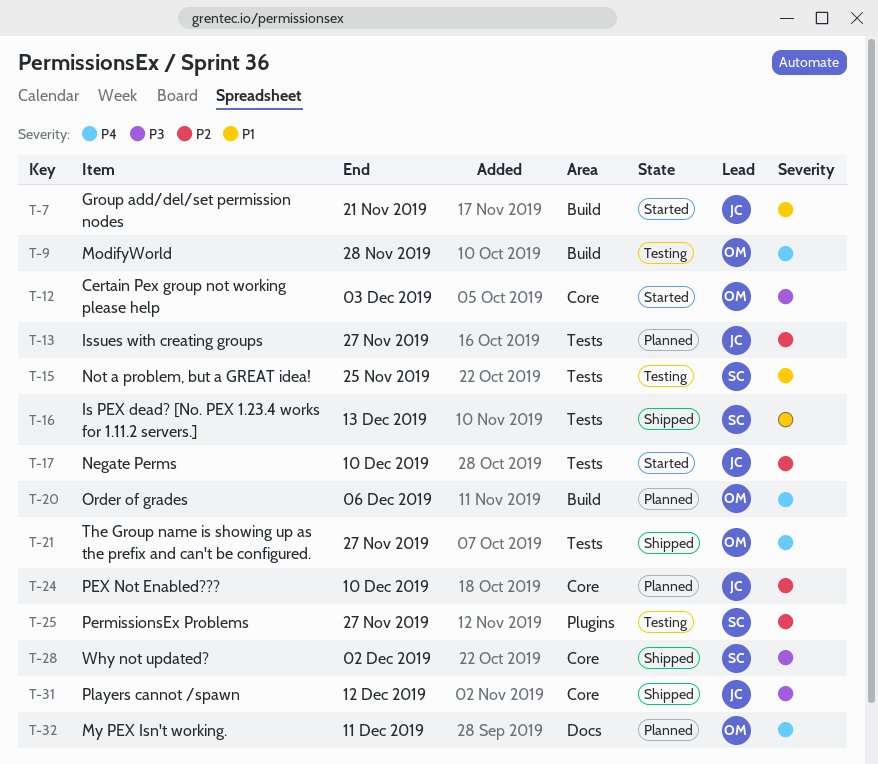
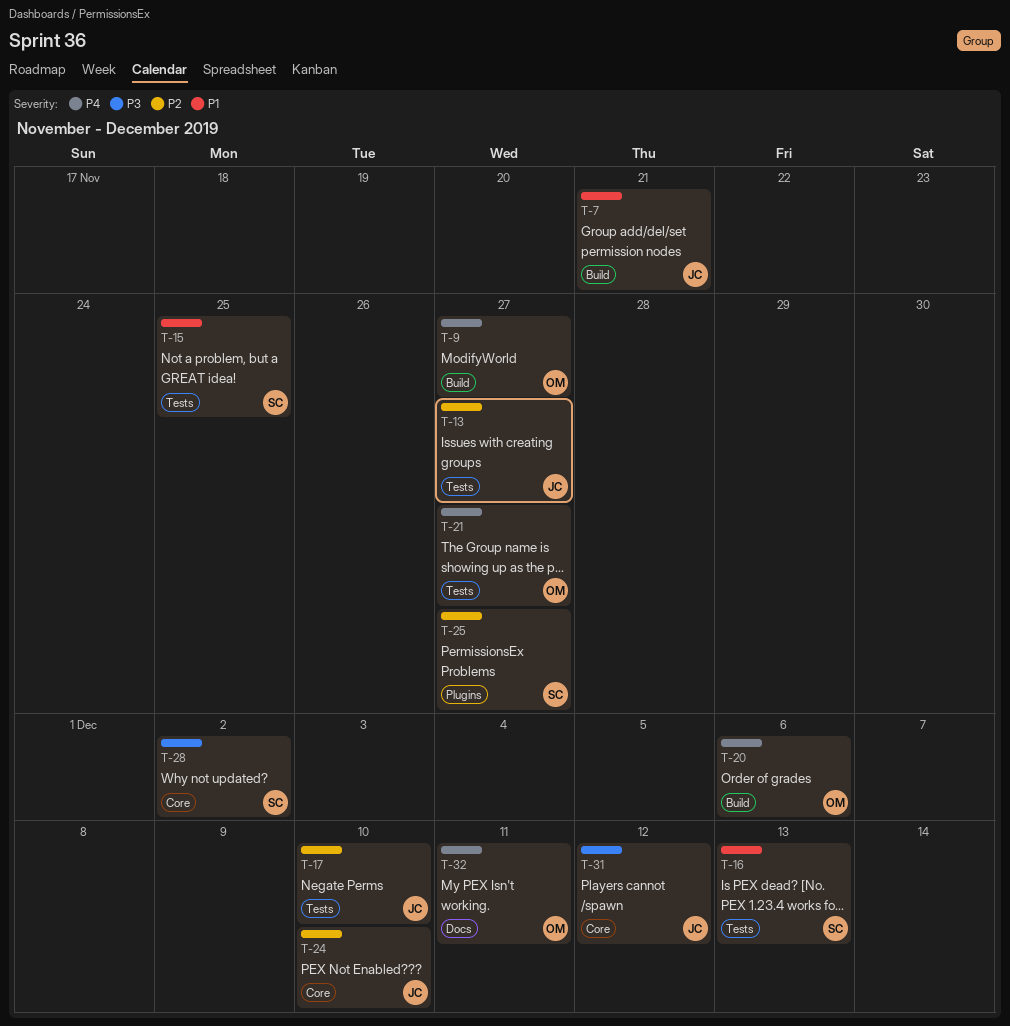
T-9, due: Nov 28 -> Nov 27
T-12: present -> none

